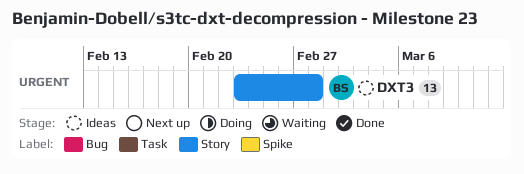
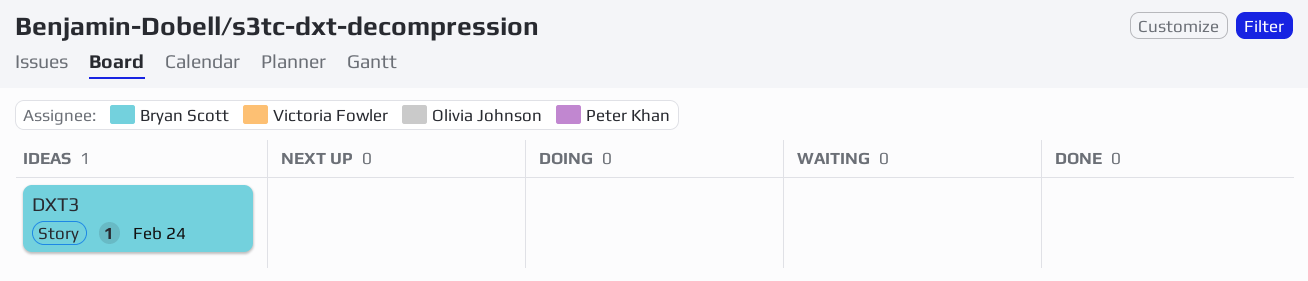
DXT3, estimate: 13 -> 1
DXT3, due: Feb 28 -> Feb 24

